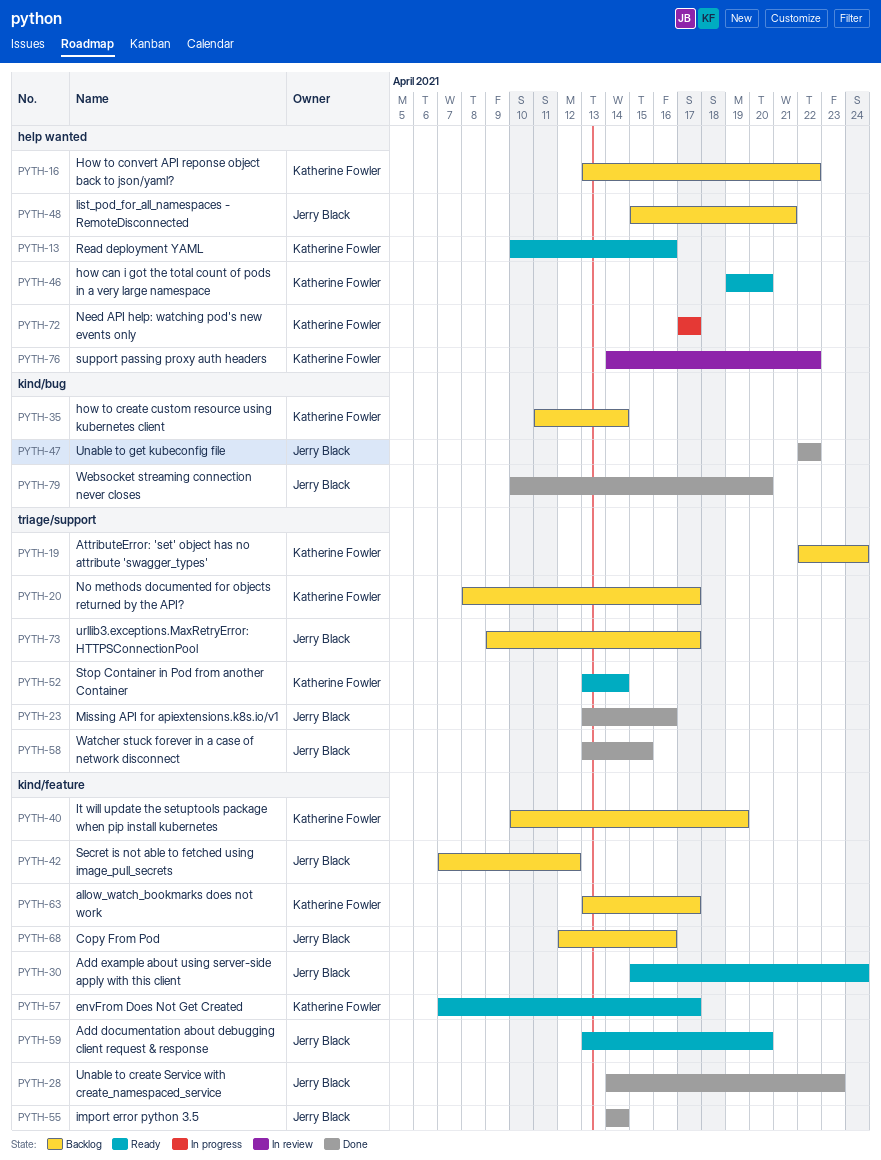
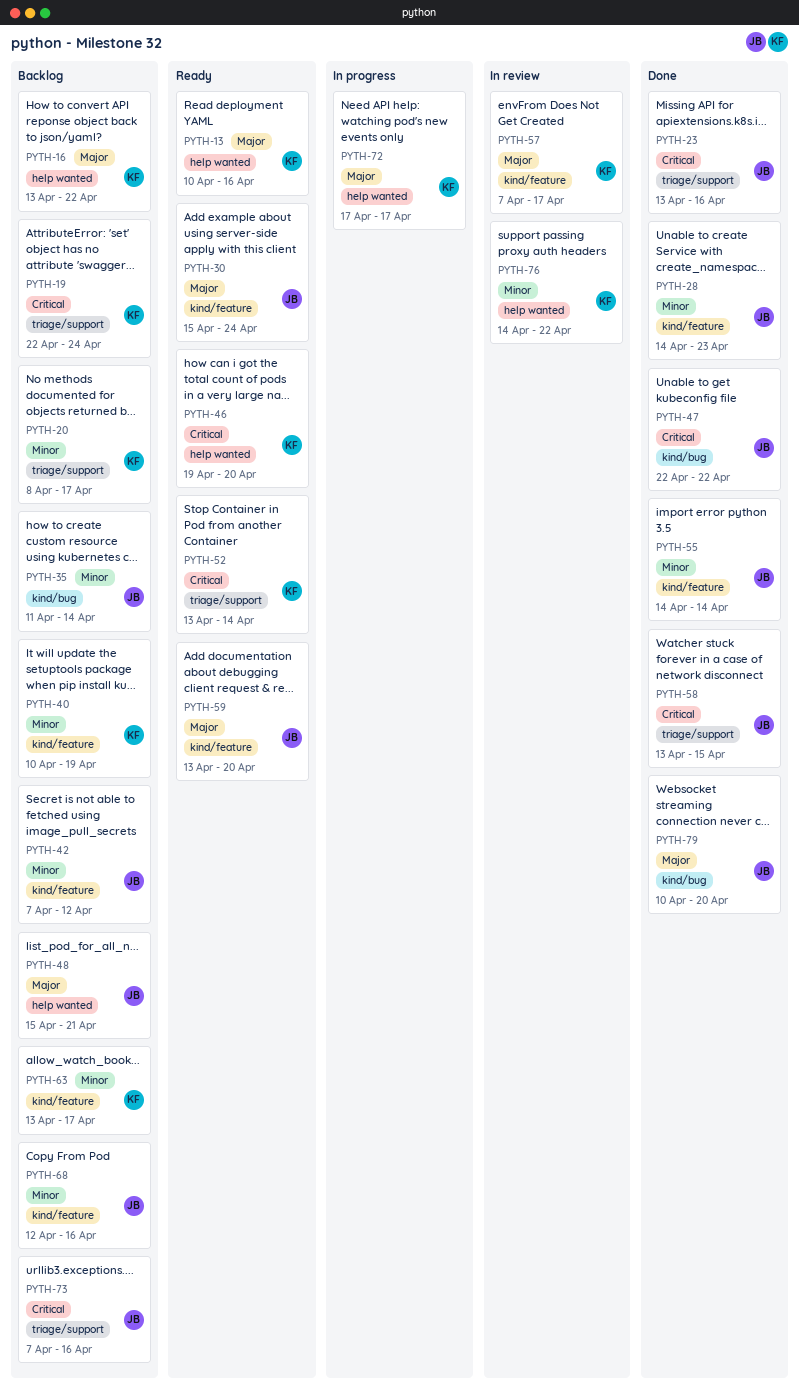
PYTH-35, owner: Katherine Fowler -> Jerry Black
PYTH-57, status: Ready -> In review
PYTH-73, start: Apr 9 -> Apr 7
PYTH-73, due: Apr 17 -> Apr 16

